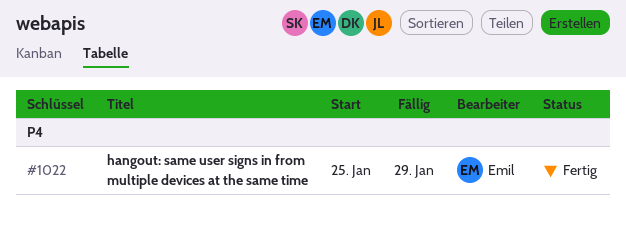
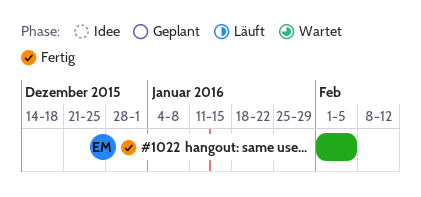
#1022, start: Jan 25 -> Feb 1
#1022, due: Jan 29 -> Feb 5

